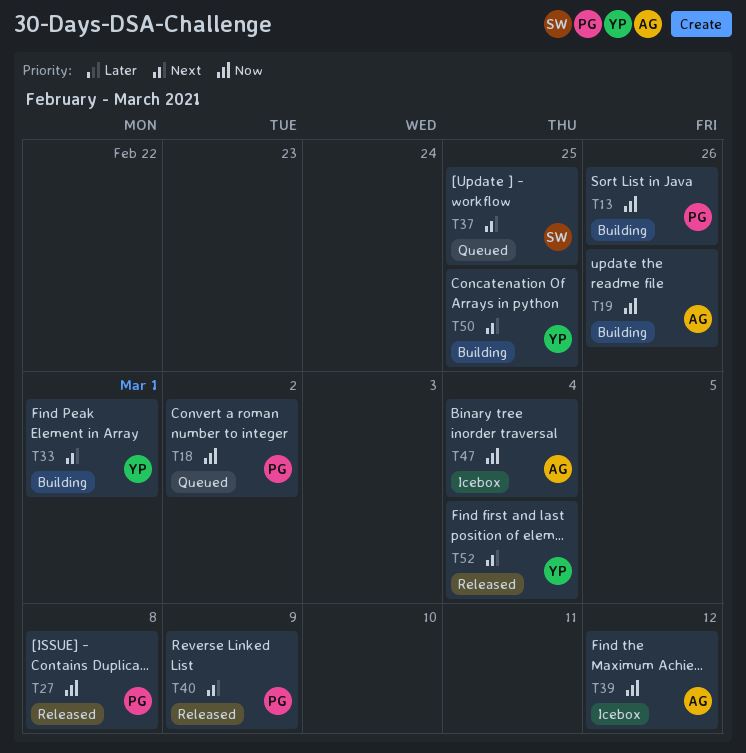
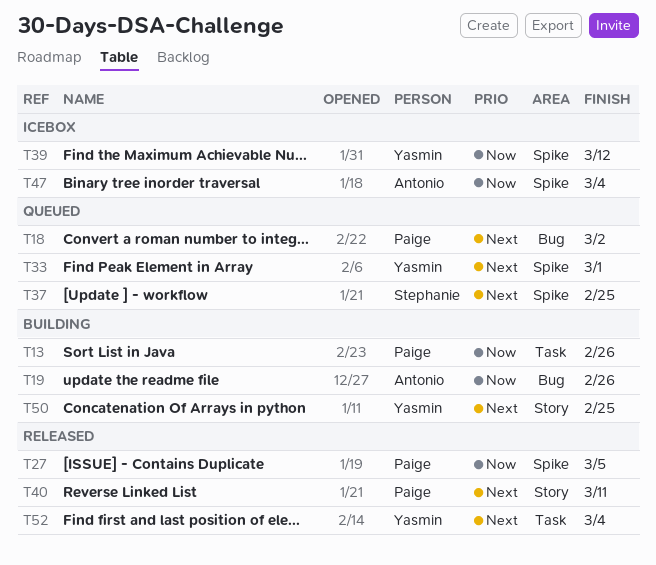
T18, priority: Now -> Next
T27, due: Mar 8 -> Mar 5
T33, status: Building -> Queued
T39, owner: Antonio -> Yasmin
T40, due: Mar 9 -> Mar 11

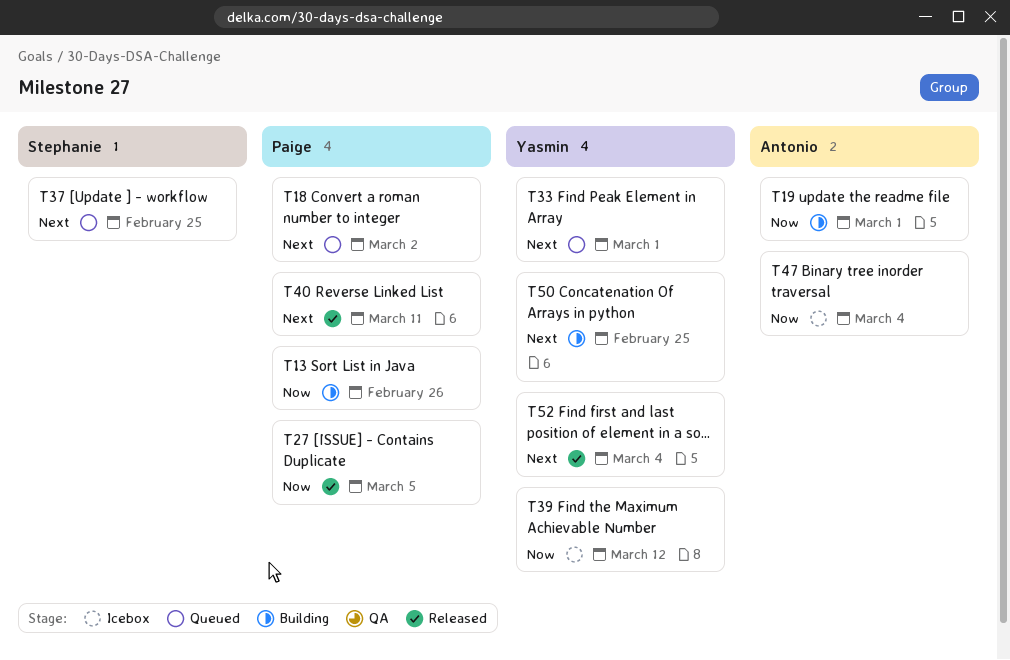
T19, due: Feb 26 -> Mar 1

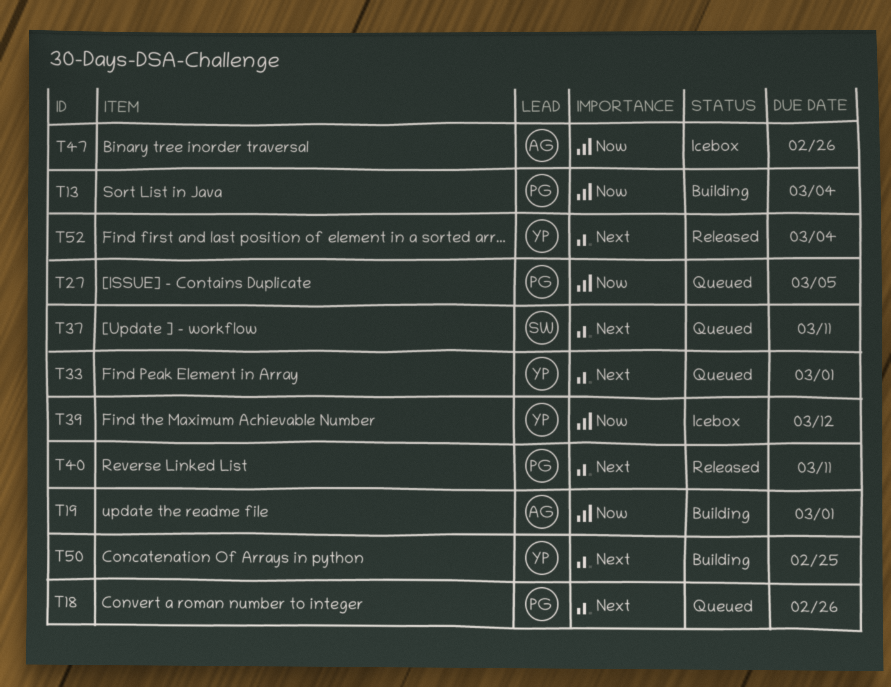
T13, due: Feb 26 -> Mar 4
T18, due: Mar 2 -> Feb 26
T27, status: Released -> Queued
T37, due: Feb 25 -> Mar 11
T47, due: Mar 4 -> Feb 26

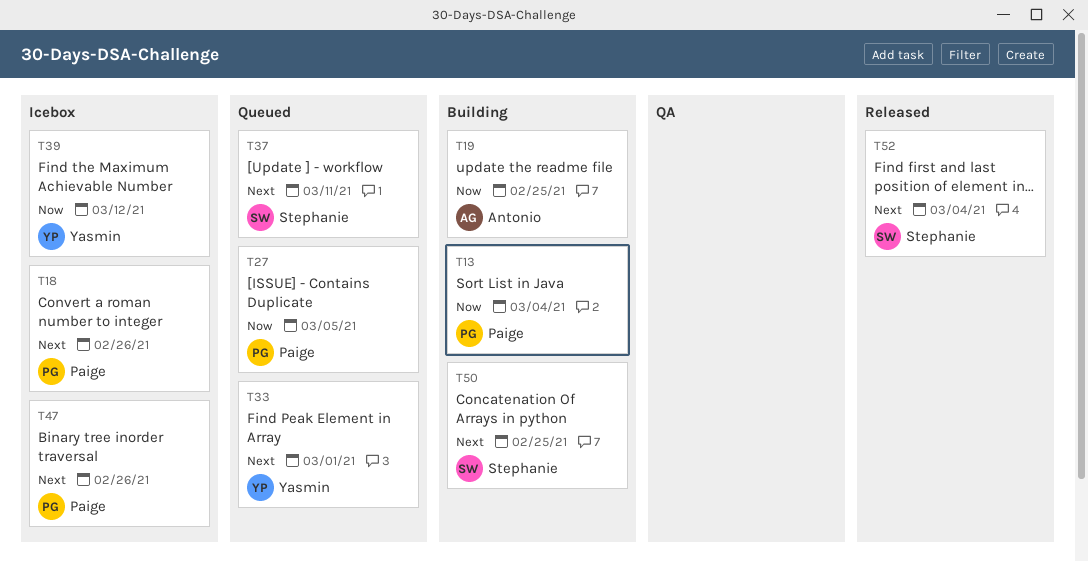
T18, status: Queued -> Icebox
T19, due: Mar 1 -> Feb 25
T40: present -> none
T47, owner: Antonio -> Paige
T47, priority: Now -> Next
T50, owner: Yasmin -> Stephanie
T52, owner: Yasmin -> Stephanie

